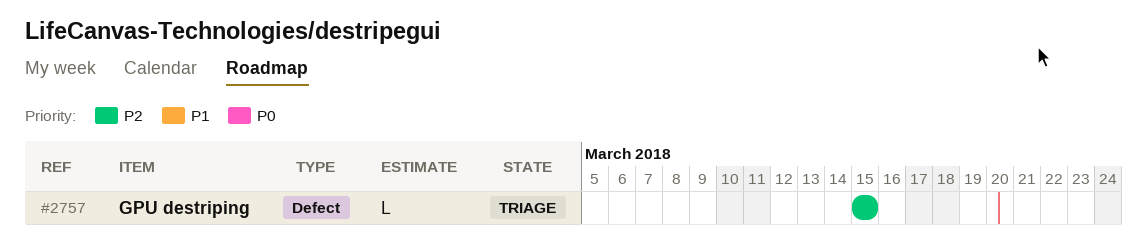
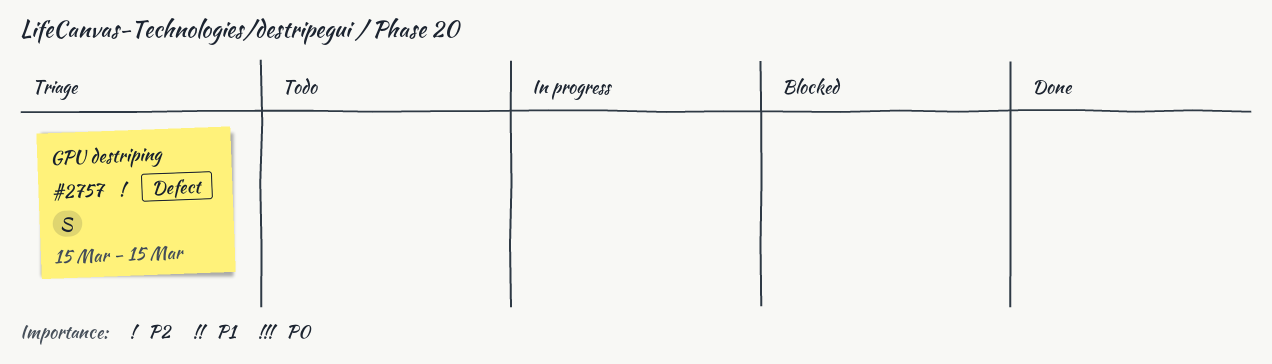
#2757, estimate: L -> S

